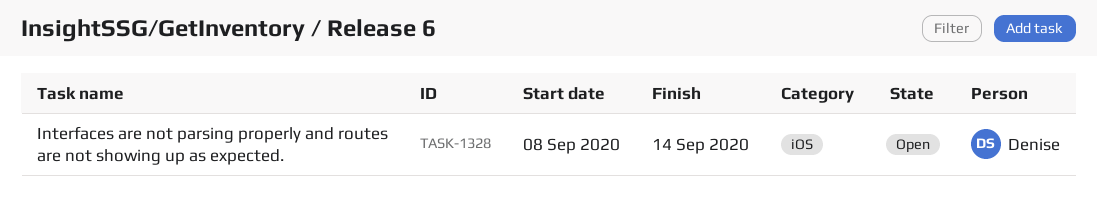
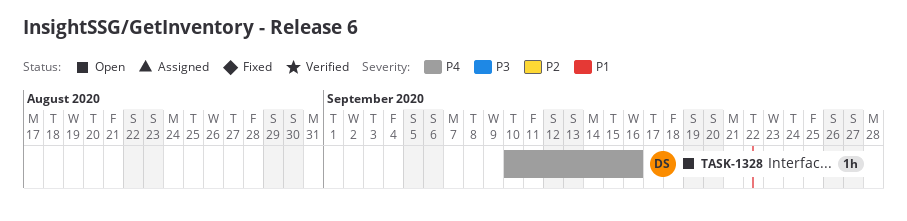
TASK-1328, start: Sep 8 -> Sep 10
TASK-1328, due: Sep 14 -> Sep 16

